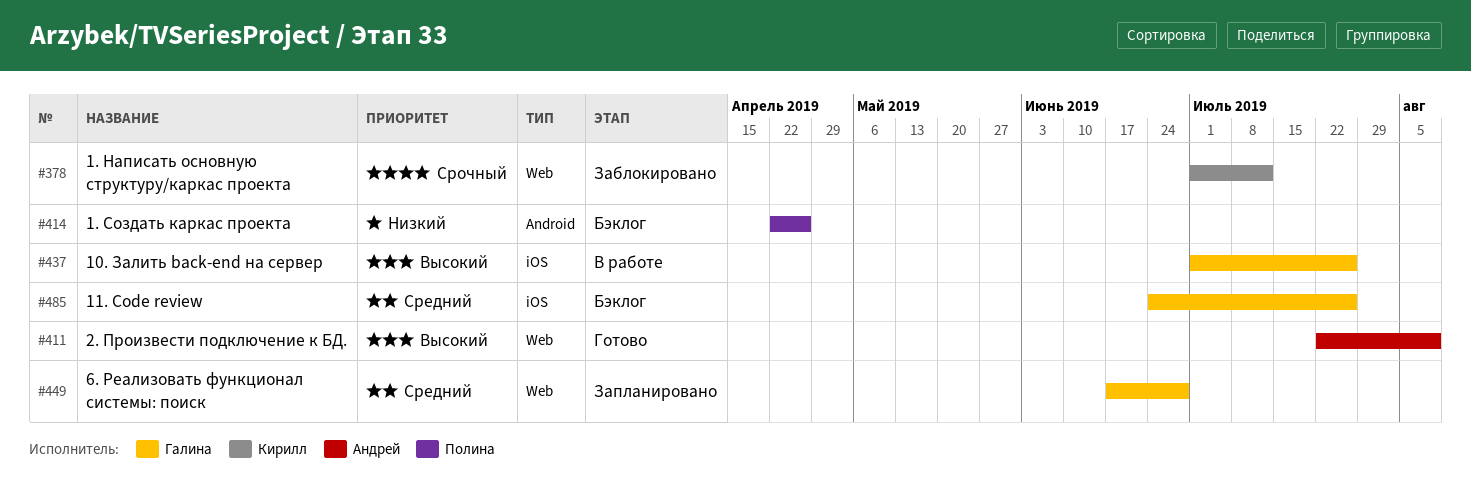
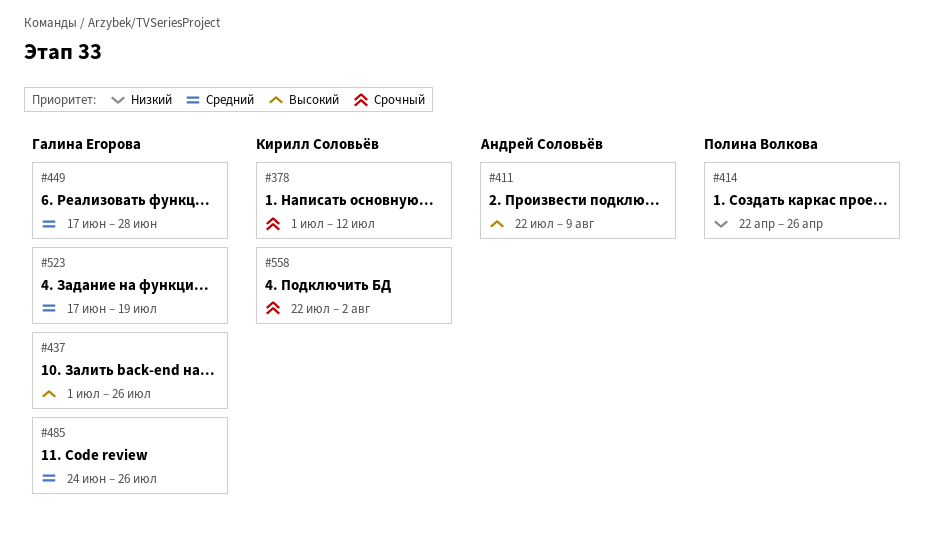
#523: none -> present
#558: none -> present

